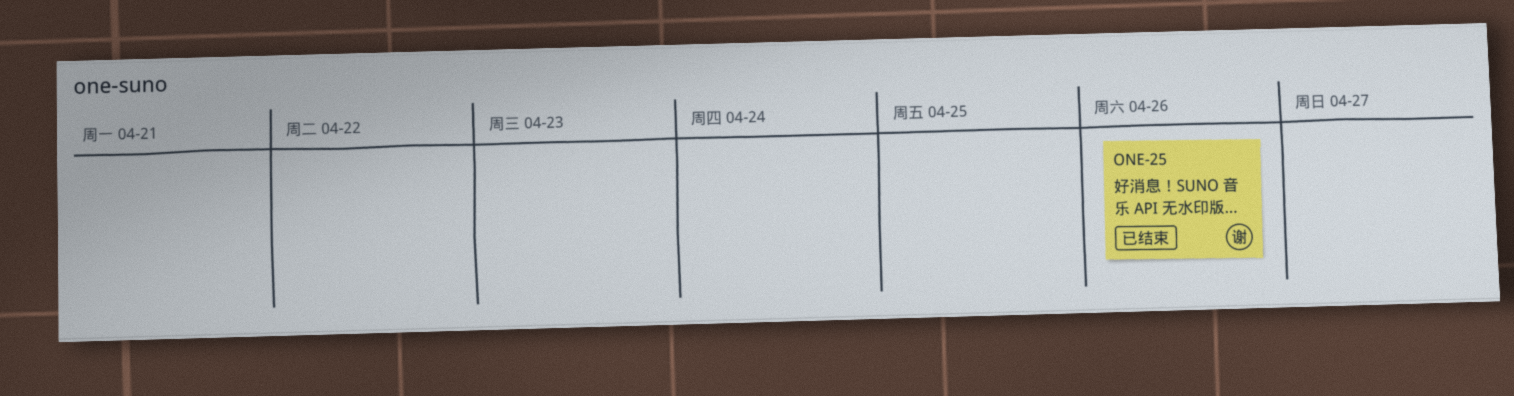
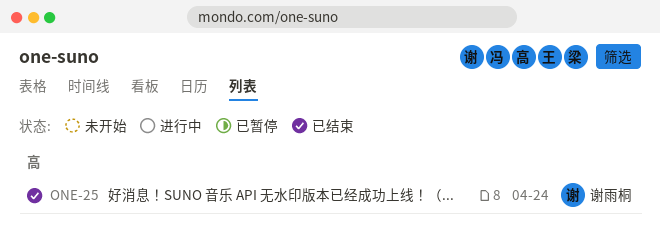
ONE-25, due: Apr 26 -> Apr 24

